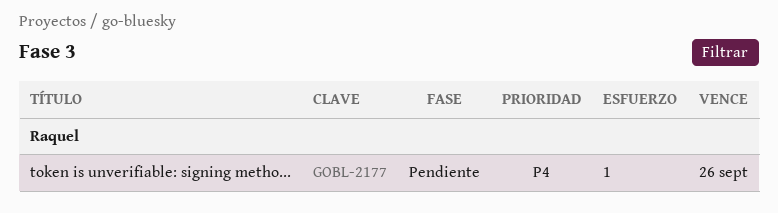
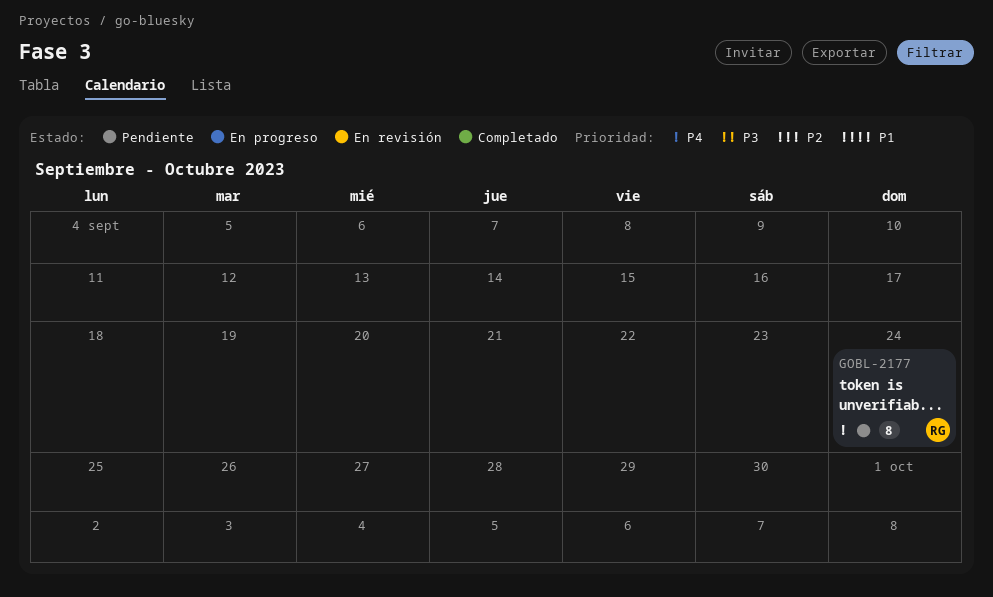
GOBL-2177, estimate: 1 -> 8
GOBL-2177, due: Sep 26 -> Sep 24

